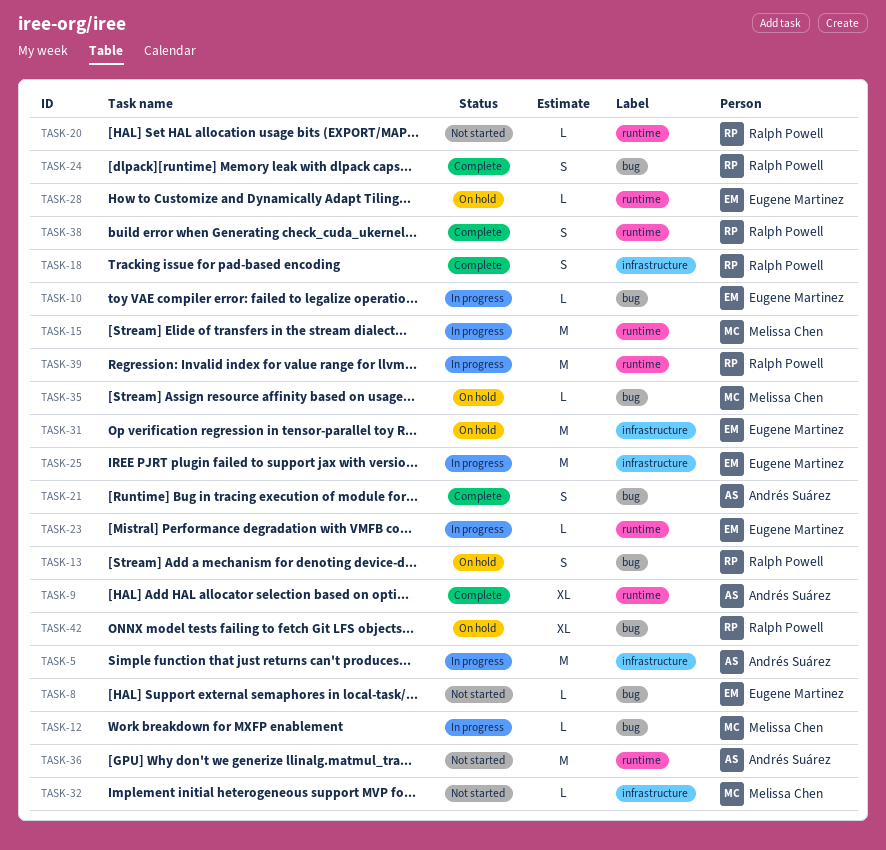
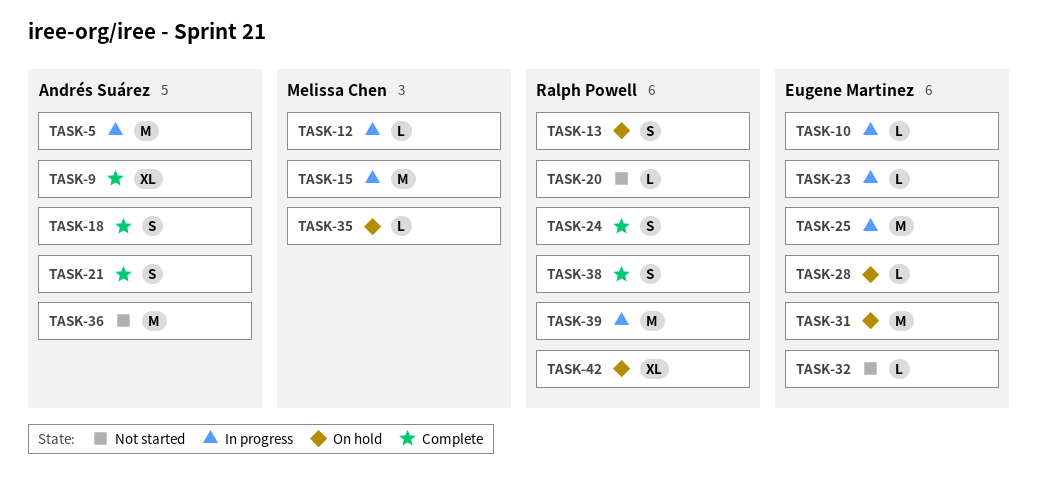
TASK-8: present -> none
TASK-18, owner: Ralph Powell -> Andrés Suárez
TASK-32, owner: Melissa Chen -> Eugene Martinez

